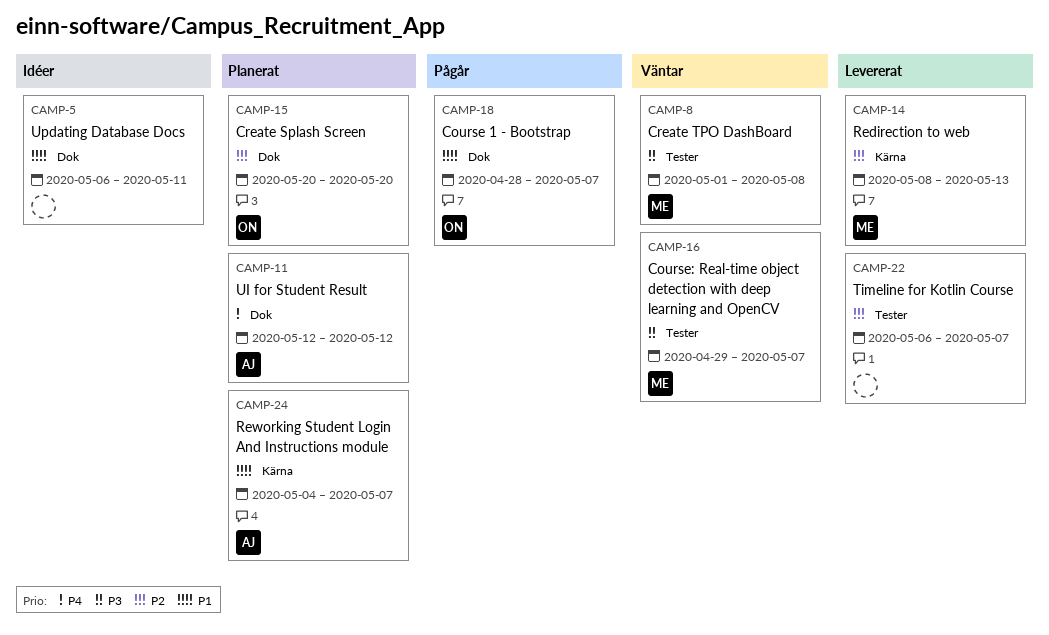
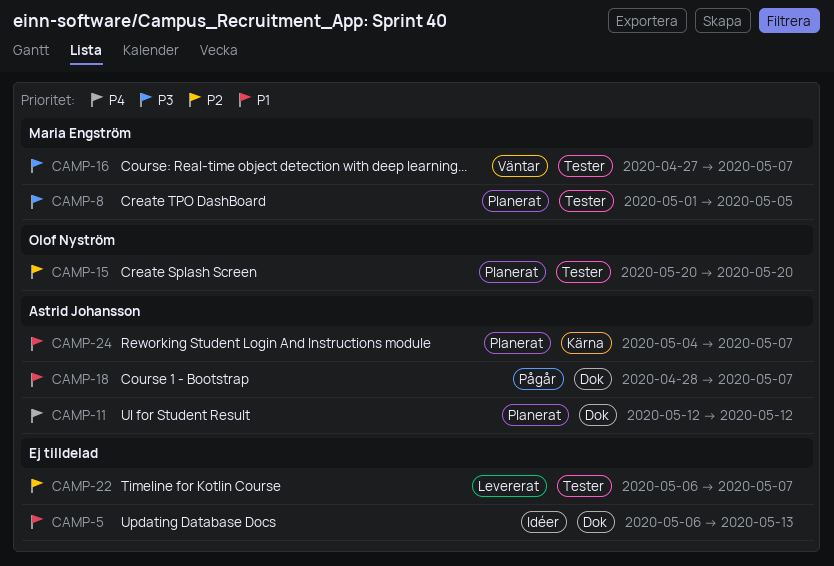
CAMP-5, due: May 11 -> May 13
CAMP-8, status: Väntar -> Planerat
CAMP-8, due: May 8 -> May 5
CAMP-14: present -> none
CAMP-15, label: Dok -> Tester
CAMP-16, start: Apr 29 -> Apr 27
CAMP-18, owner: Olof Nyström -> Astrid Johansson

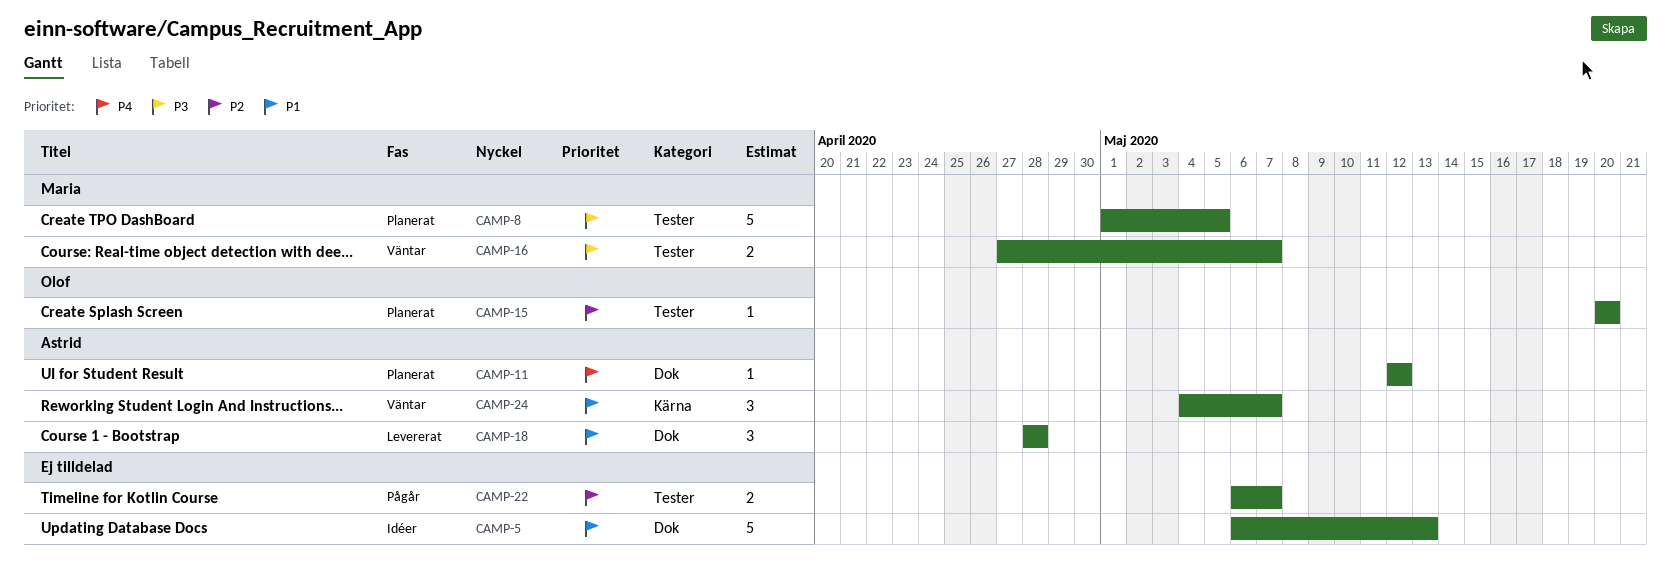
CAMP-18, status: Pågår -> Levererat
CAMP-18, due: May 7 -> Apr 28
CAMP-22, status: Levererat -> Pågår
CAMP-24, status: Planerat -> Väntar

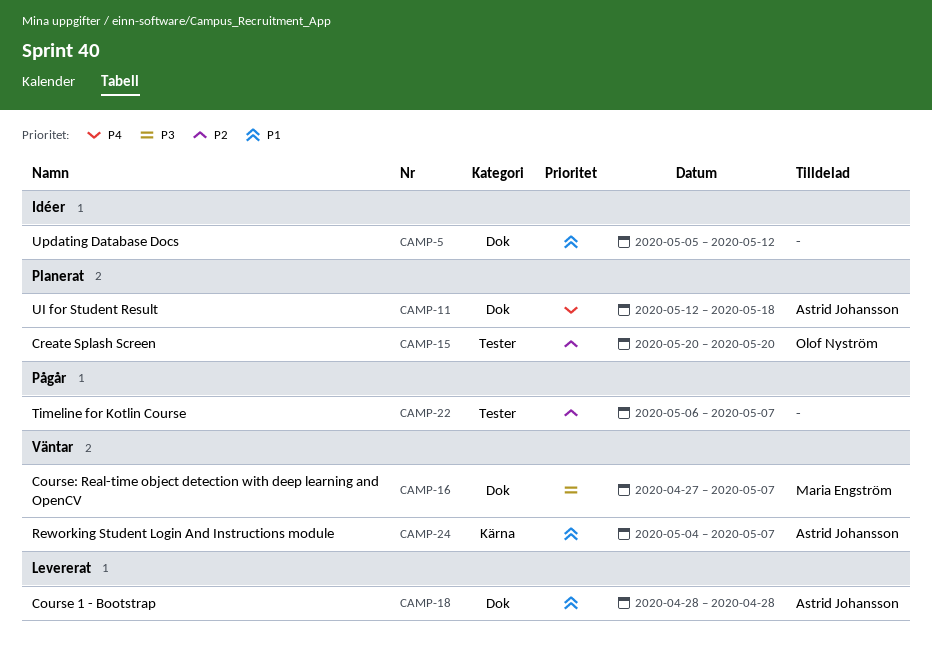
CAMP-5, start: May 6 -> May 5
CAMP-5, due: May 13 -> May 12
CAMP-8: present -> none
CAMP-11, due: May 12 -> May 18
CAMP-16, label: Tester -> Dok

